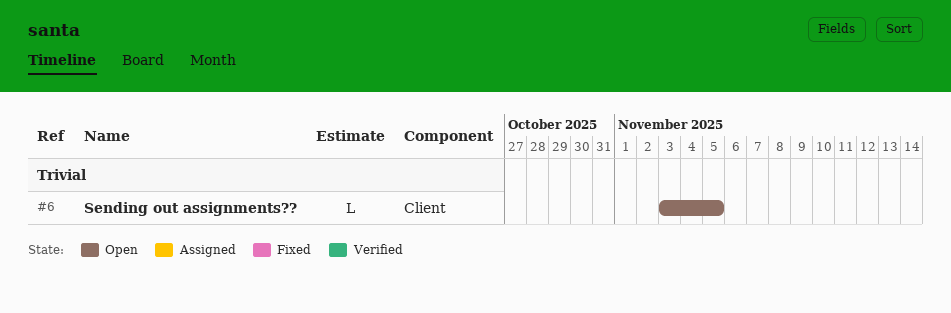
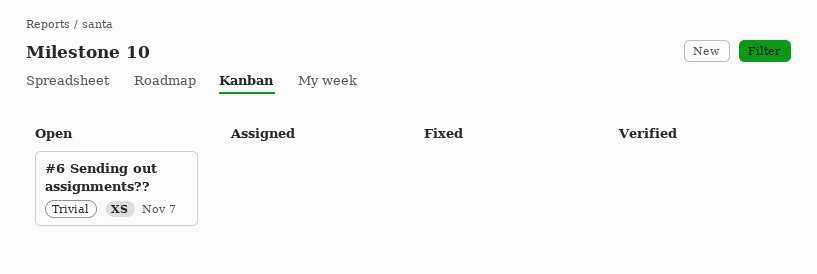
#6, estimate: L -> XS
#6, due: Nov 5 -> Nov 7

